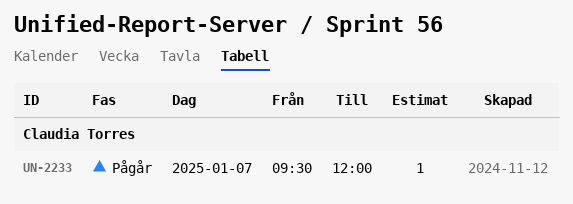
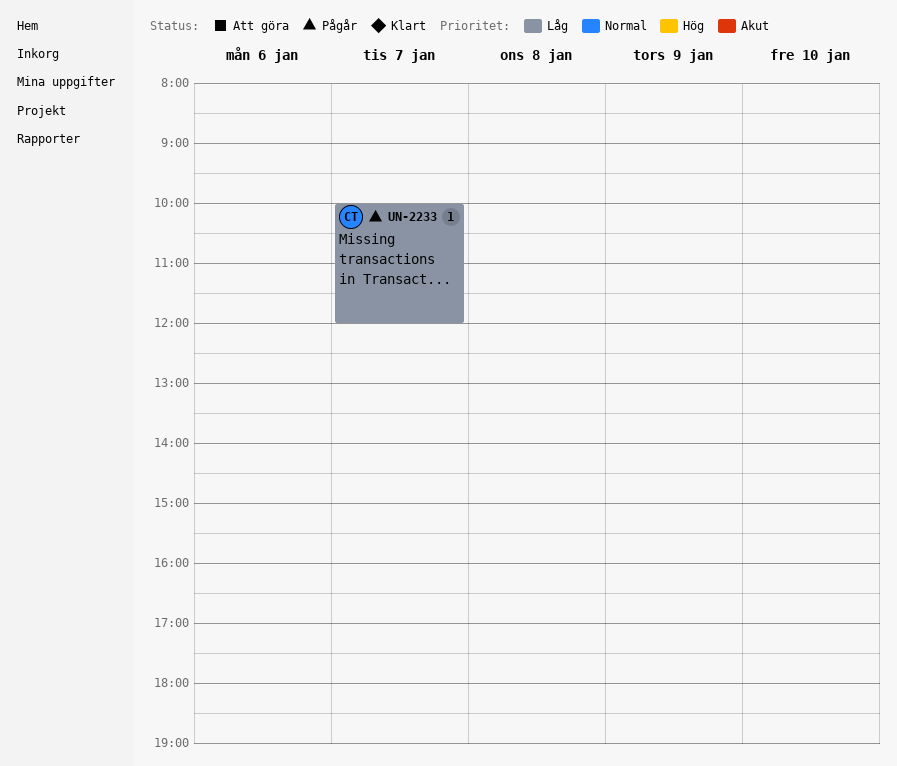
UN-2233, begins: 09:30 -> 10:00

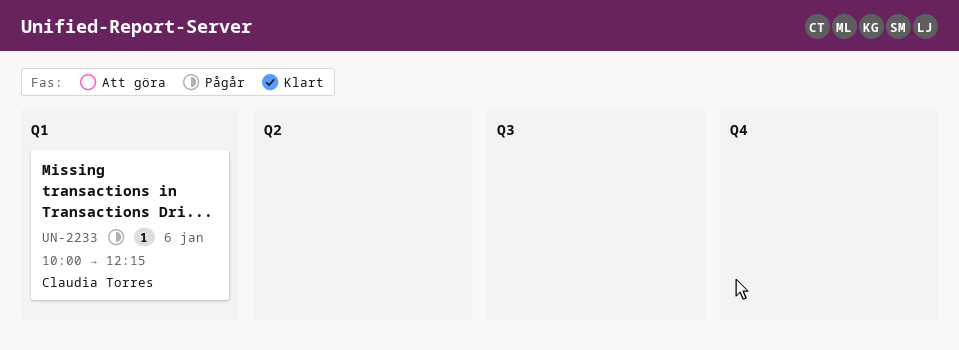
UN-2233, day: Jan 7 -> Jan 6
UN-2233, ends: 12:00 -> 12:15

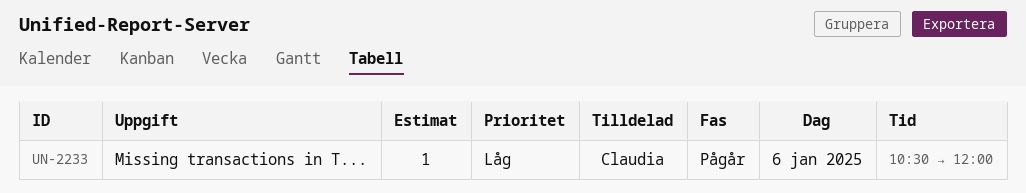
UN-2233, begins: 10:00 -> 10:30
UN-2233, ends: 12:15 -> 12:00

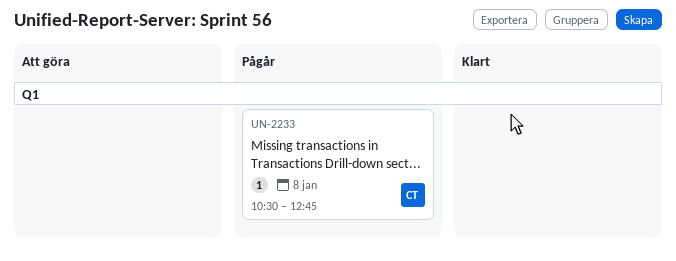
UN-2233, day: Jan 6 -> Jan 8
UN-2233, ends: 12:00 -> 12:45

